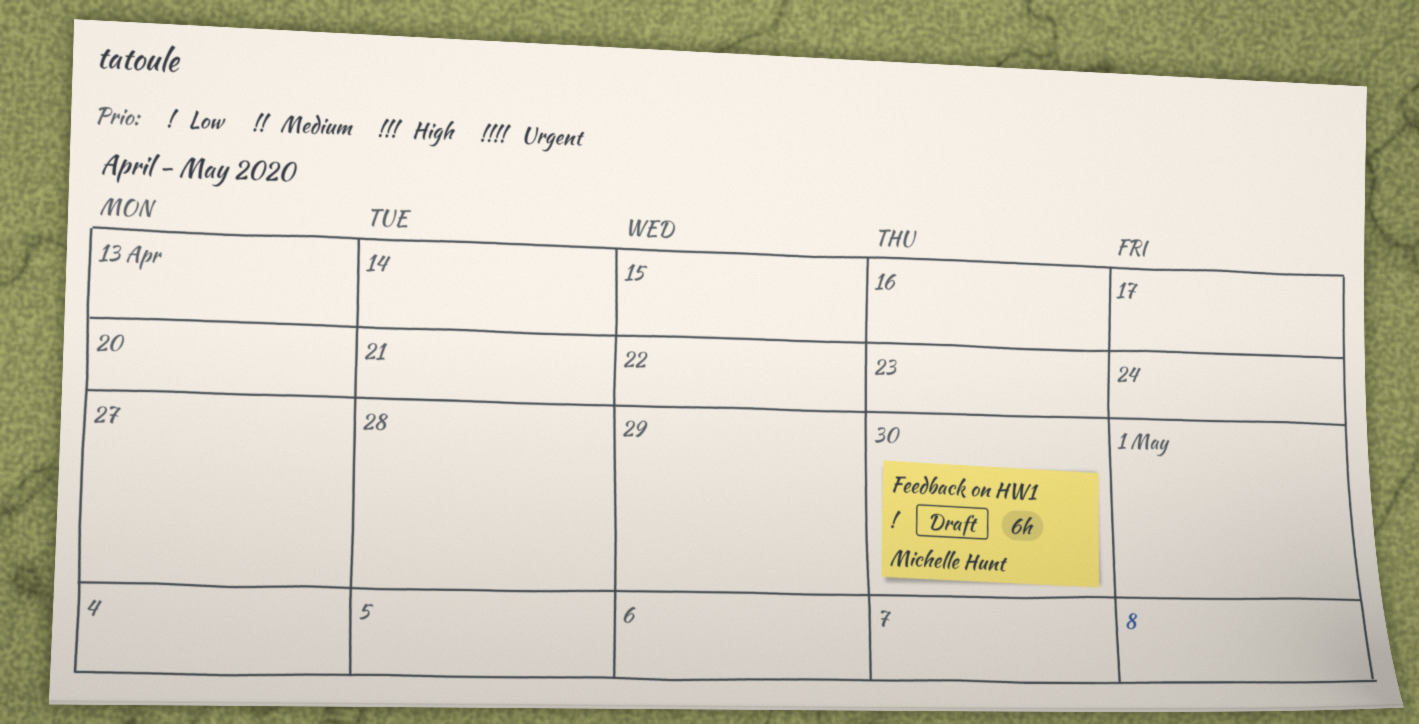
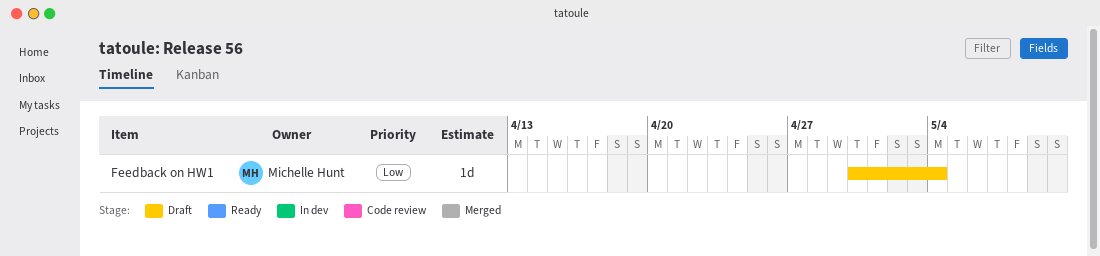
Feedback on HW1, estimate: 6h -> 1d
Feedback on HW1, due: Apr 30 -> May 4

